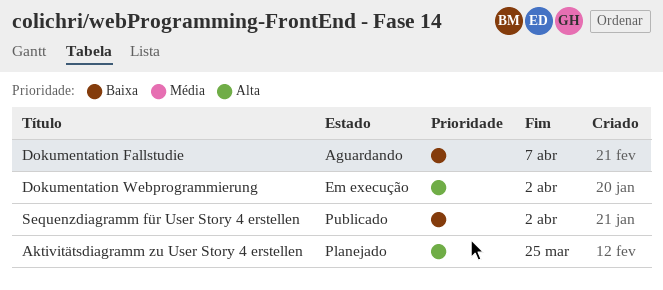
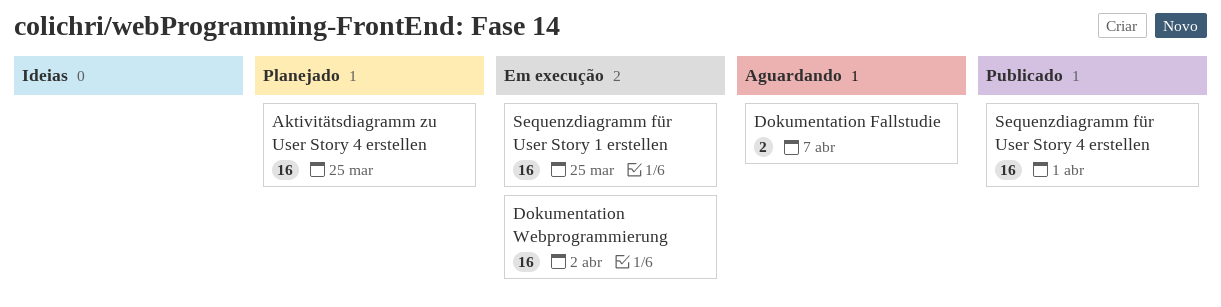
Sequenzdiagramm für User Story 1 erstellen: none -> present
Sequenzdiagramm für User Story 4 erstellen, due: Apr 2 -> Apr 1

